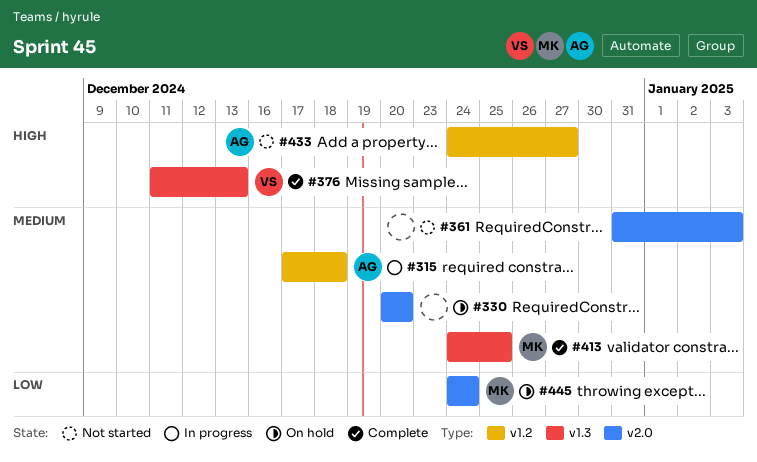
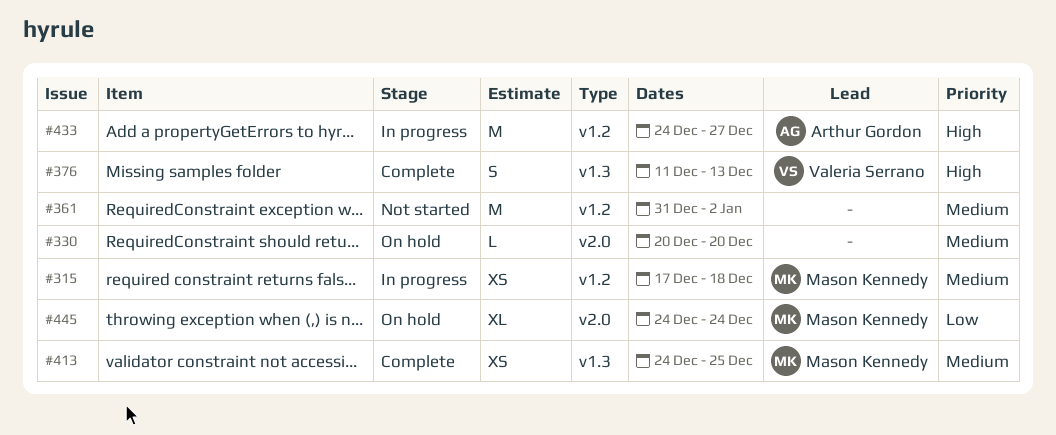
#315, owner: Arthur Gordon -> Mason Kennedy
#361, label: v2.0 -> v1.2
#361, due: Jan 3 -> Jan 2
#433, status: Not started -> In progress

